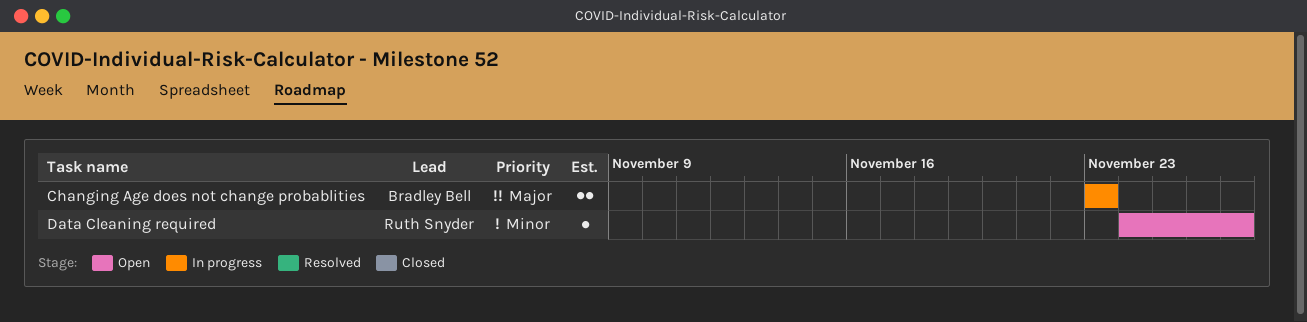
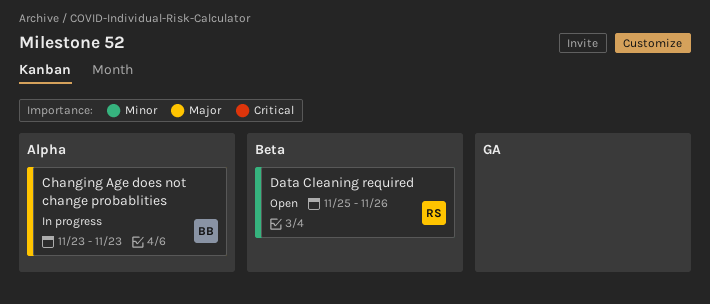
Data Cleaning required, start: Nov 24 -> Nov 25
Data Cleaning required, due: Nov 27 -> Nov 26

